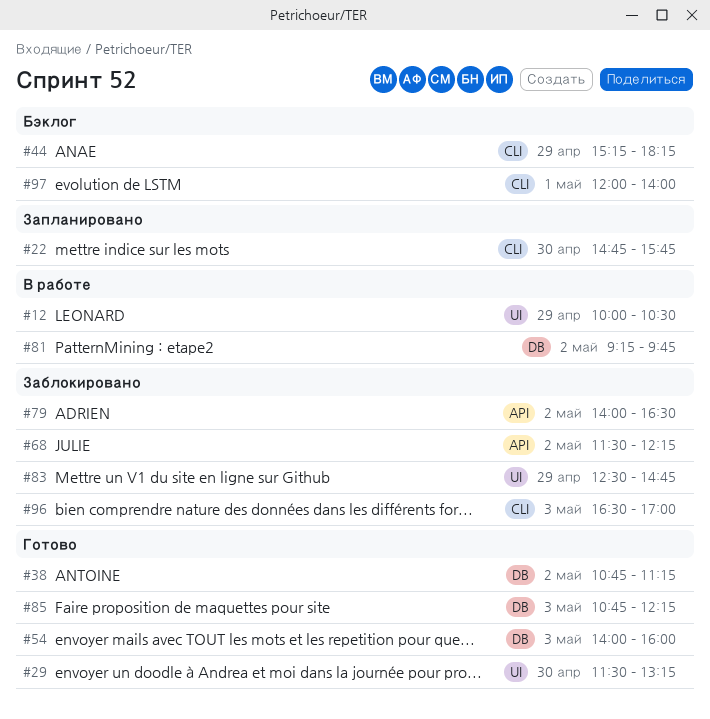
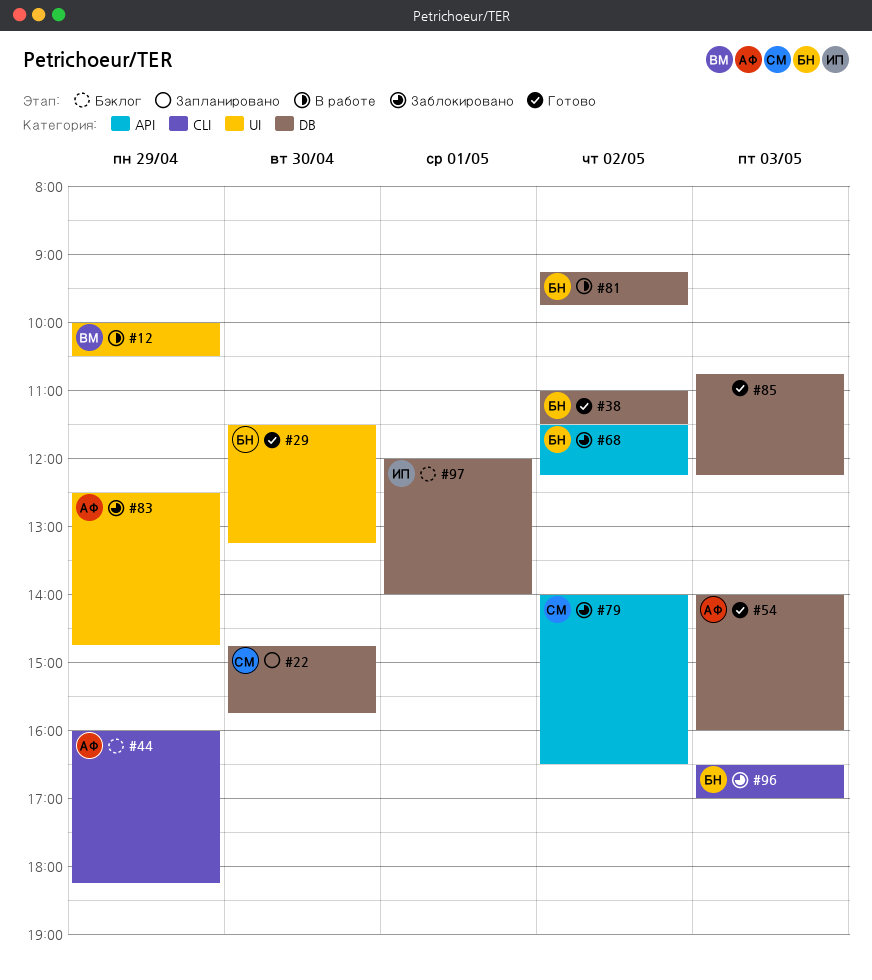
#22, label: CLI -> DB
#38, begins: 10:45 -> 11:00
#38, ends: 11:15 -> 11:30
#44, begins: 15:15 -> 16:00
#97, label: CLI -> DB

